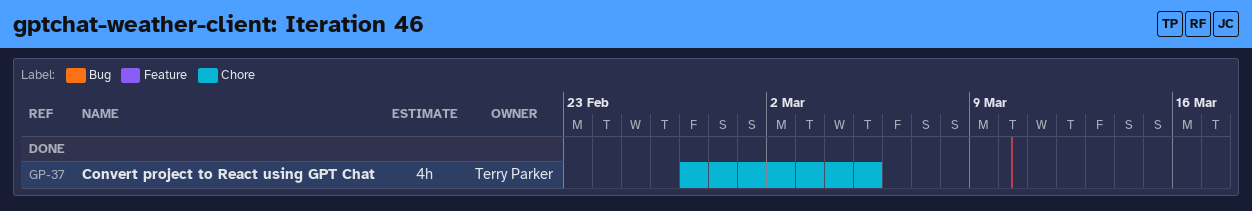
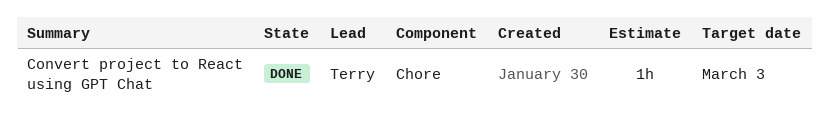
Convert project to React using GPT Chat, estimate: 4h -> 1h
Convert project to React using GPT Chat, due: Mar 5 -> Mar 3

